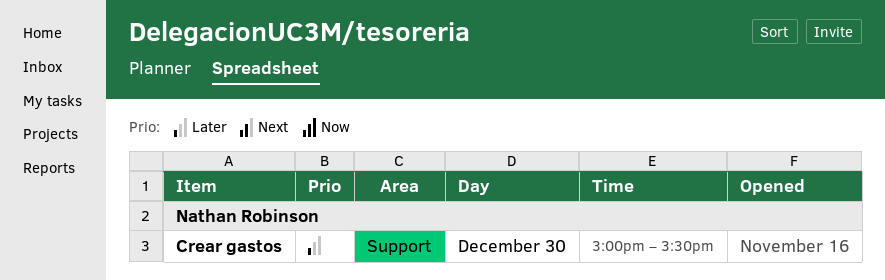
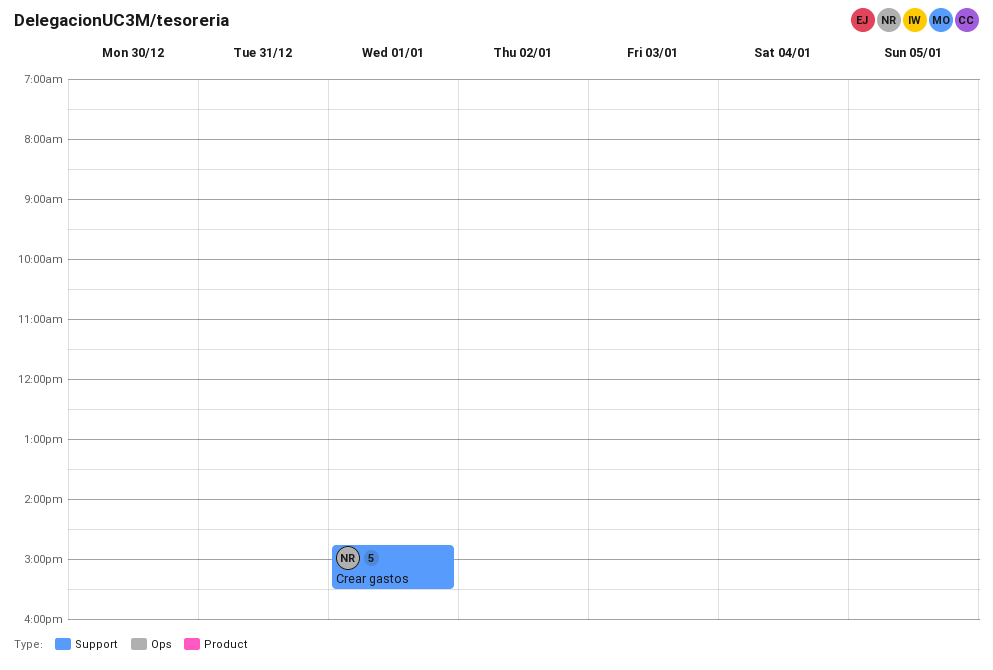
Crear gastos, day: Dec 30 -> Jan 1
Crear gastos, begins: 15:00 -> 14:45

